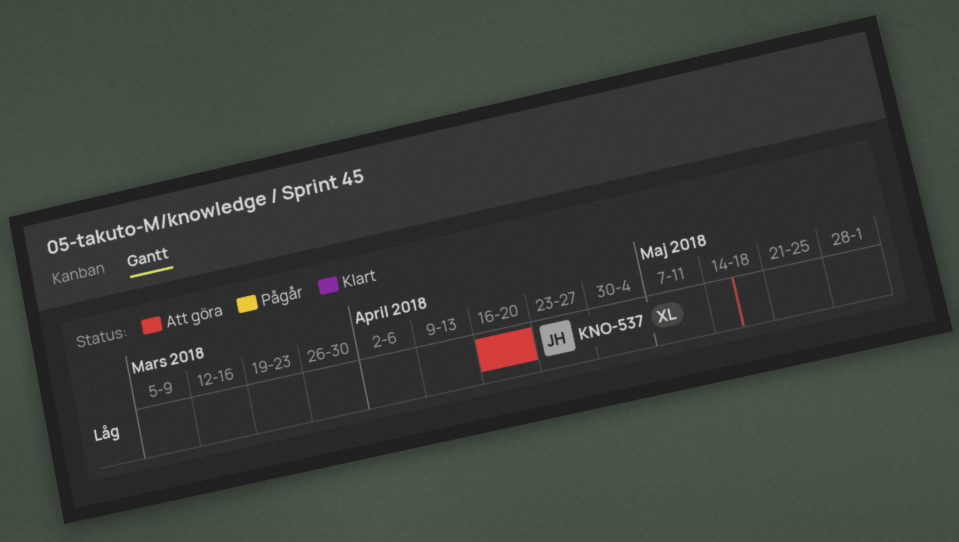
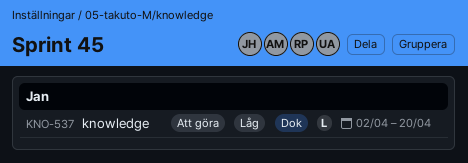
KNO-537, estimate: XL -> L
KNO-537, start: Apr 16 -> Apr 2

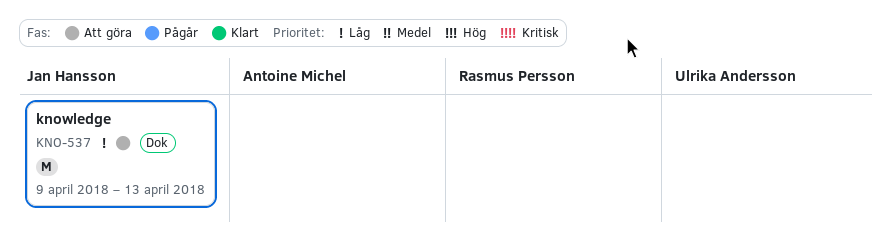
KNO-537, estimate: L -> M
KNO-537, start: Apr 2 -> Apr 9
KNO-537, due: Apr 20 -> Apr 13

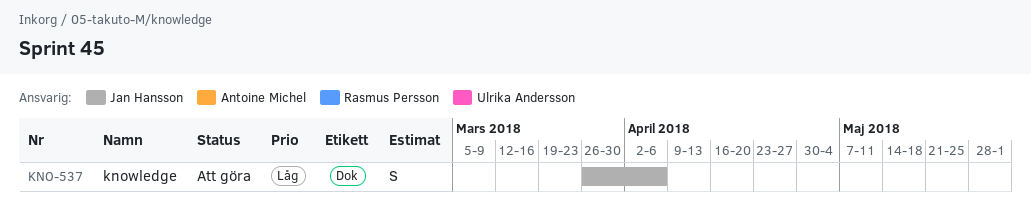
KNO-537, estimate: M -> S
KNO-537, start: Apr 9 -> Mar 26
KNO-537, due: Apr 13 -> Apr 6

